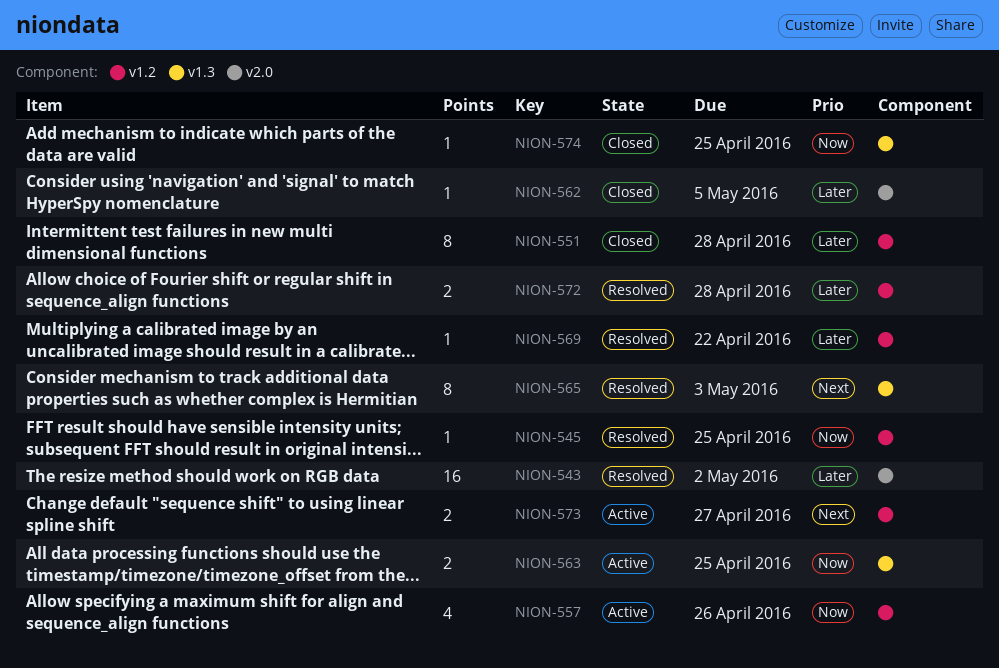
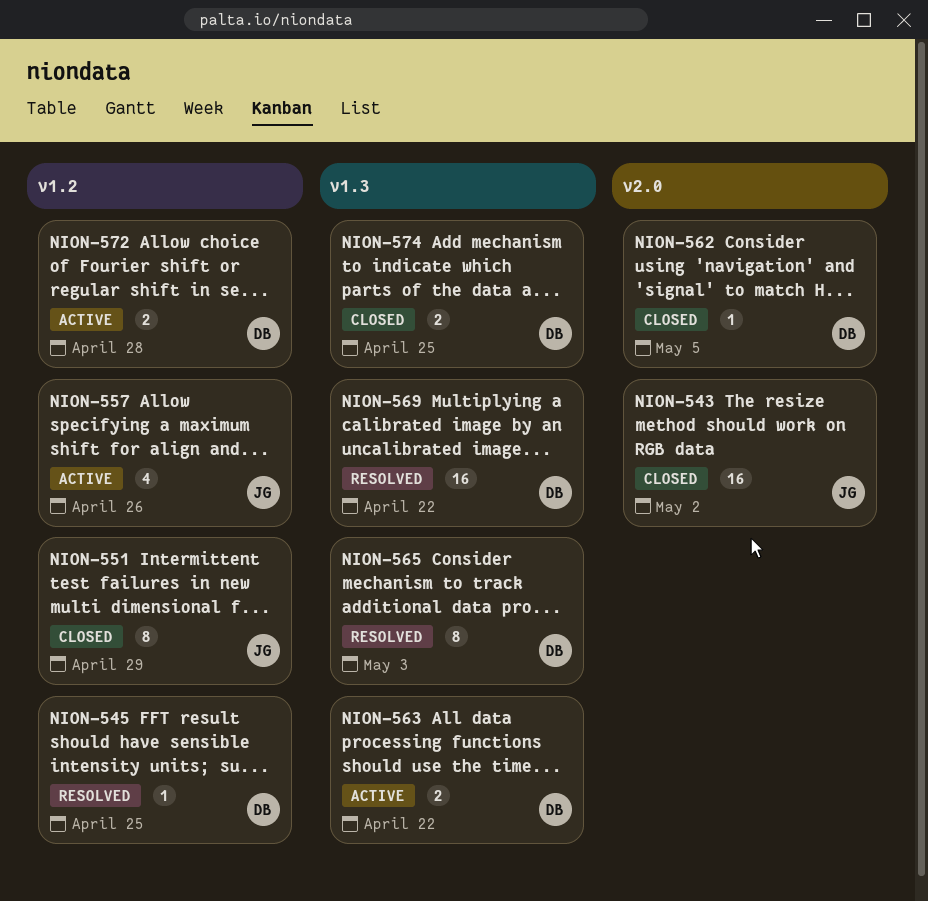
NION-543, status: Resolved -> Closed
NION-551, due: Apr 28 -> Apr 29
NION-563, due: Apr 25 -> Apr 22
NION-569, label: v1.2 -> v1.3
NION-569, estimate: 1 -> 16
NION-572, status: Resolved -> Active
NION-573: present -> none
NION-574, estimate: 1 -> 2

